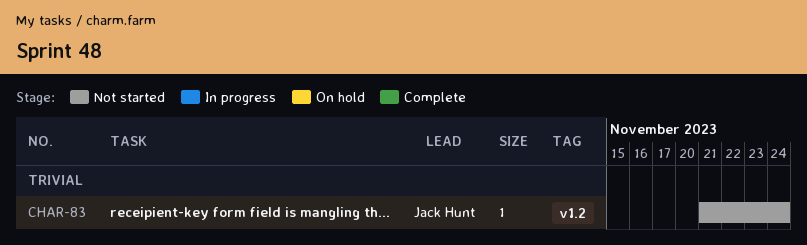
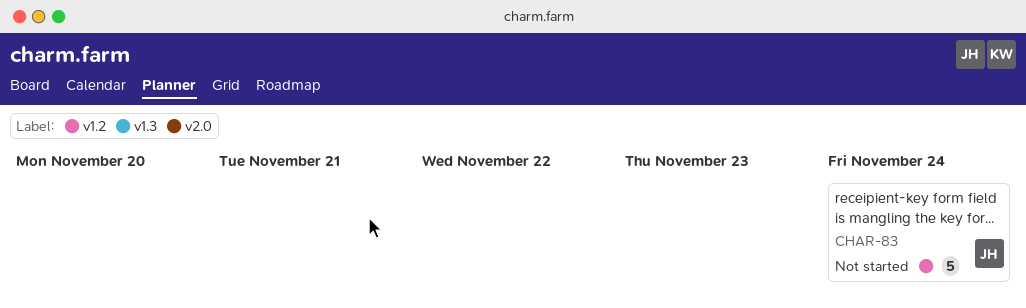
CHAR-83, estimate: 1 -> 5

